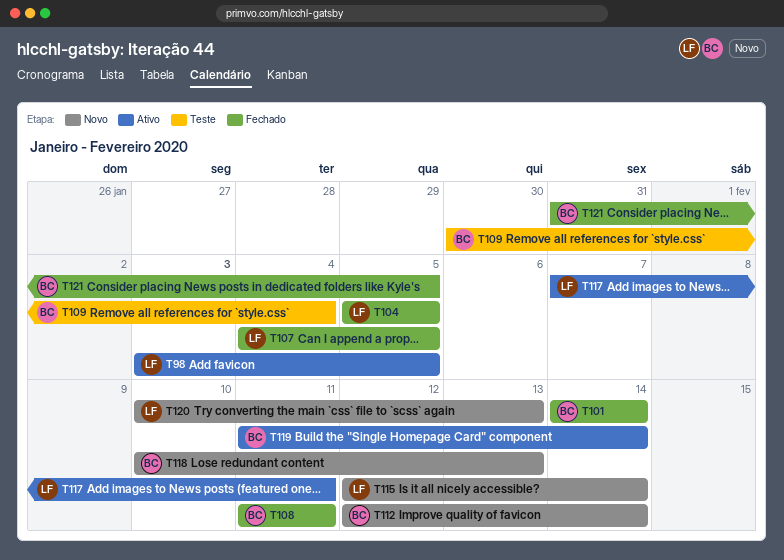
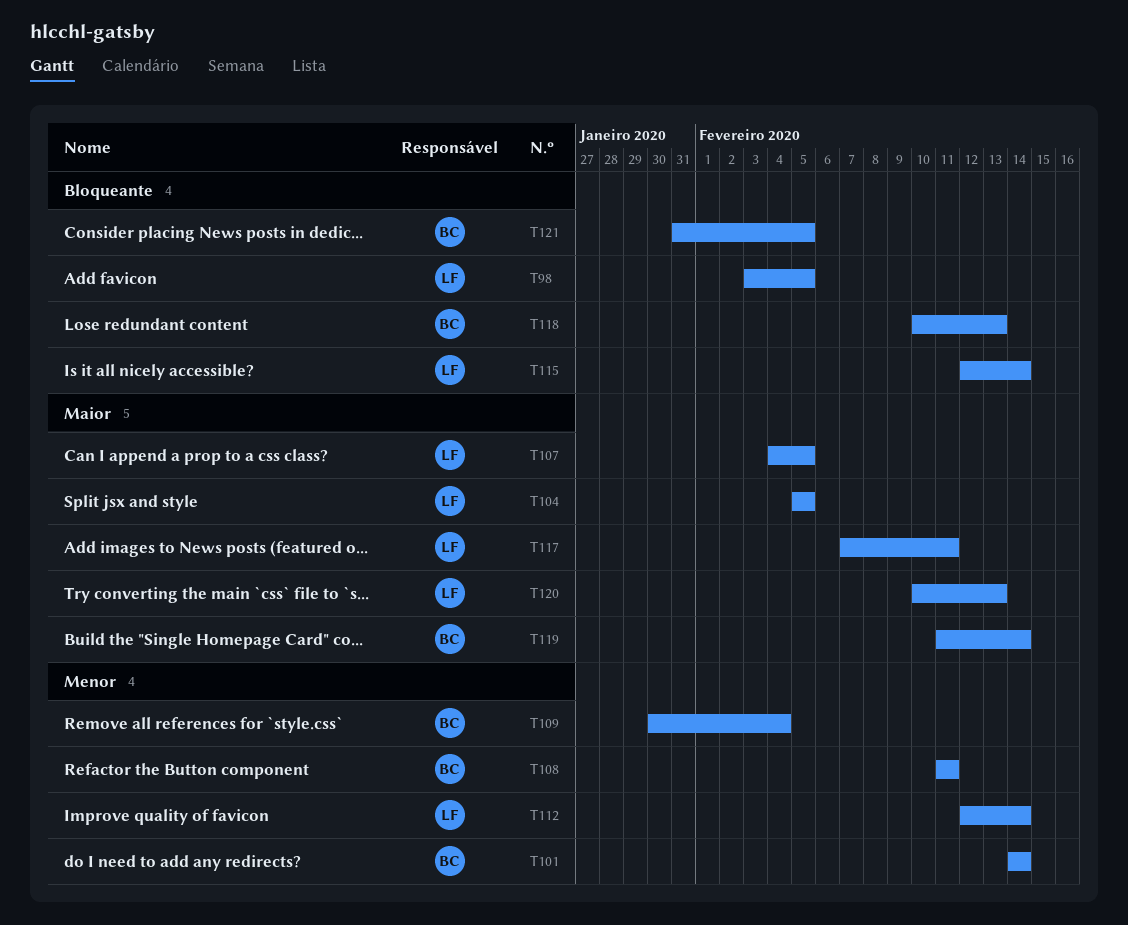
T112, owner: BC -> LF

